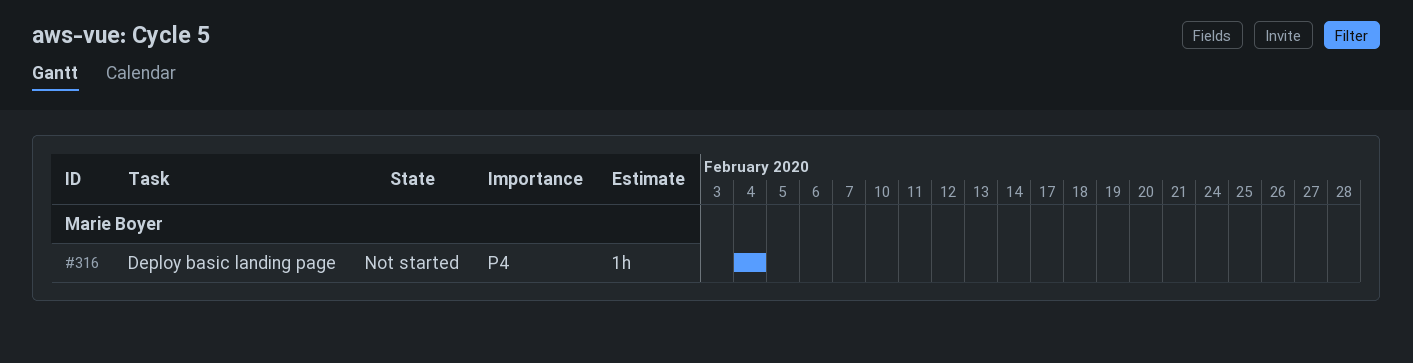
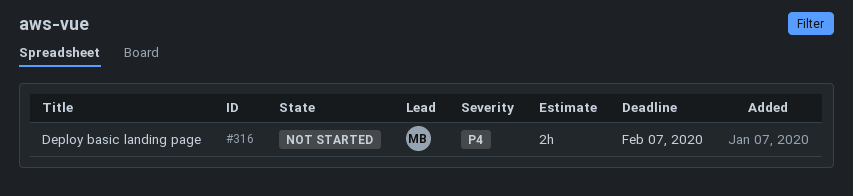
#316, estimate: 1h -> 2h
#316, due: Feb 4 -> Feb 7

